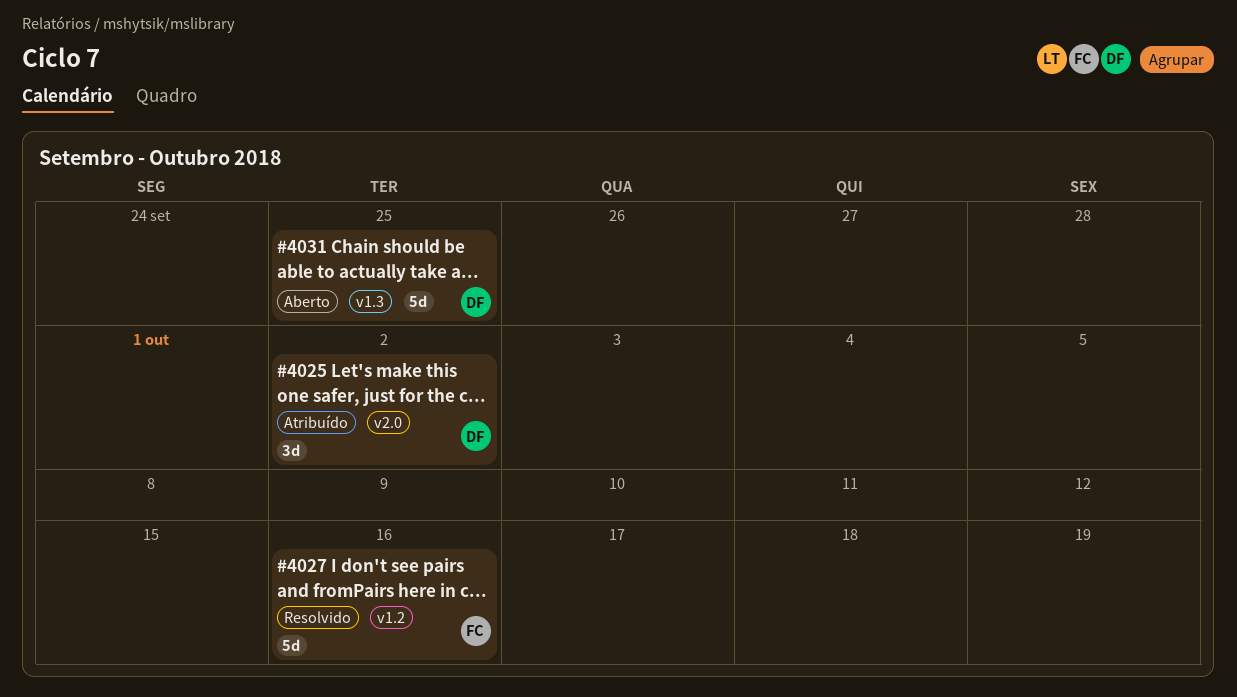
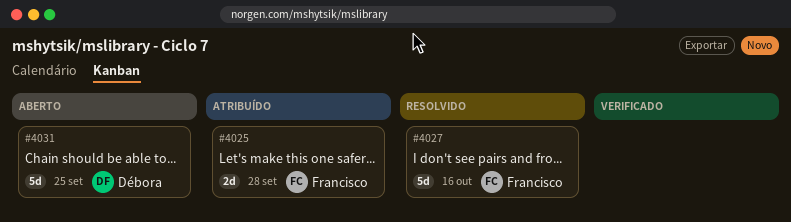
#4025, owner: Débora -> Francisco
#4025, estimate: 3d -> 2d
#4025, due: Oct 2 -> Sep 28

